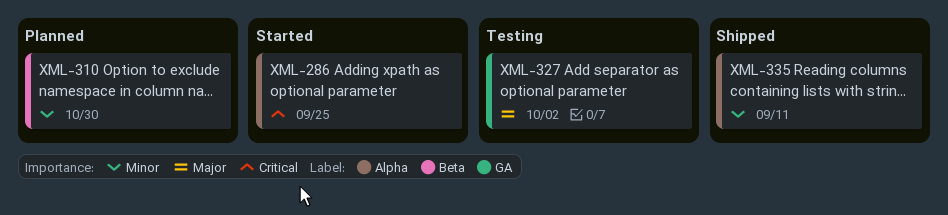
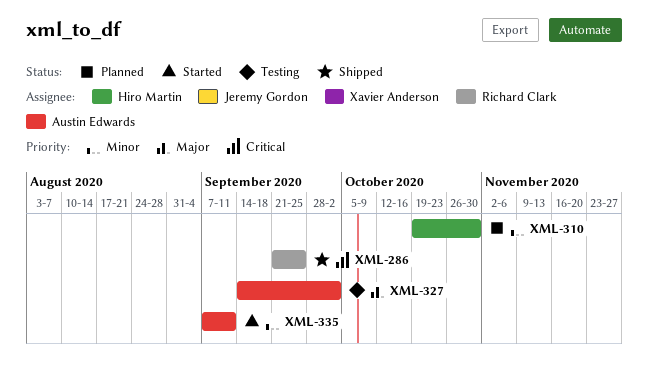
XML-286, status: Started -> Shipped
XML-335, status: Shipped -> Started

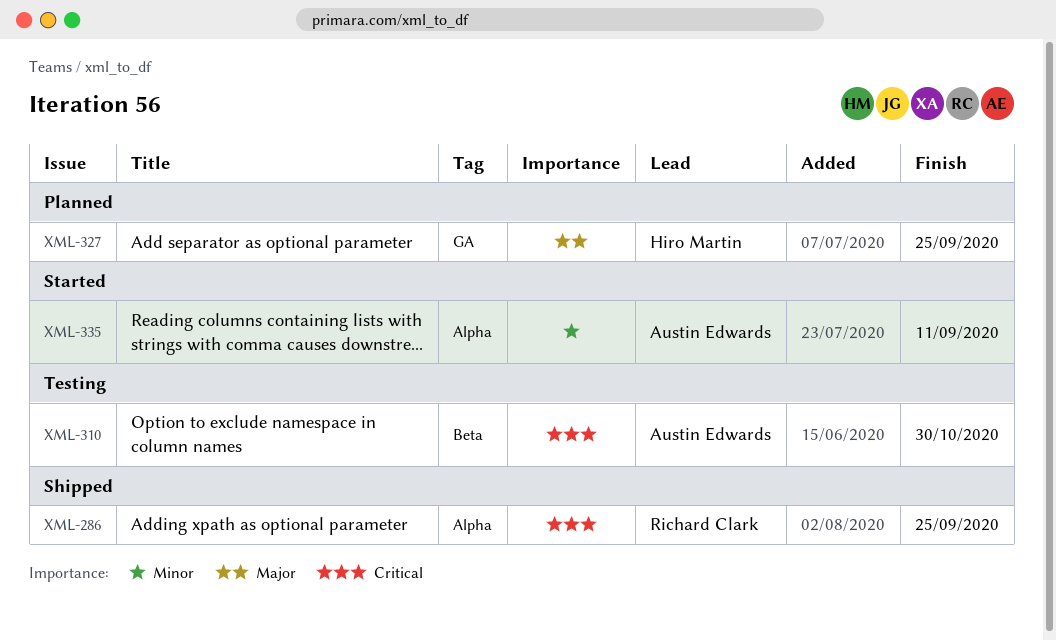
XML-310, status: Planned -> Testing
XML-310, owner: Hiro Martin -> Austin Edwards
XML-310, priority: Minor -> Critical
XML-327, status: Testing -> Planned
XML-327, owner: Austin Edwards -> Hiro Martin
XML-327, due: Oct 2 -> Sep 25

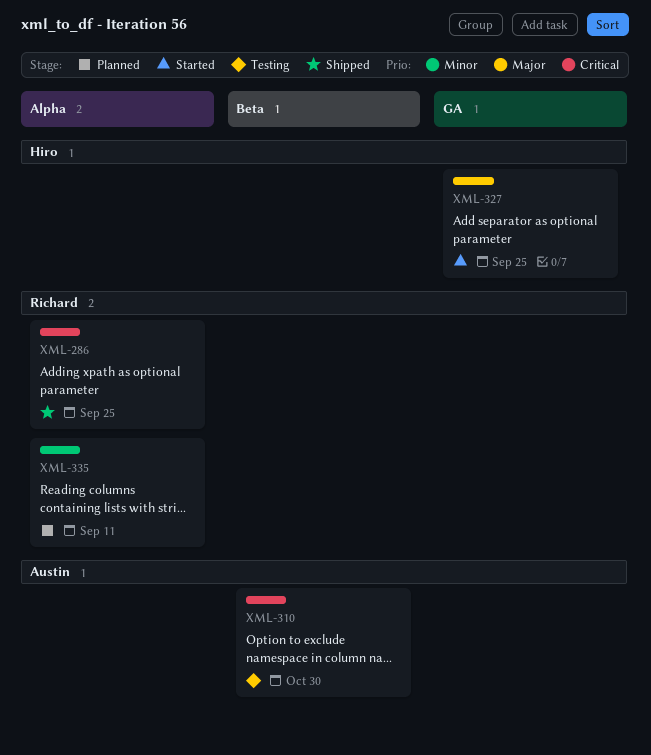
XML-327, status: Planned -> Started
XML-335, status: Started -> Planned
XML-335, owner: Austin Edwards -> Richard Clark

